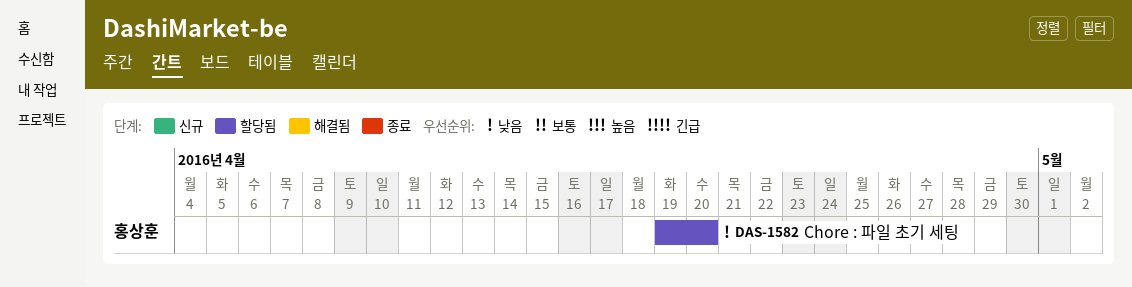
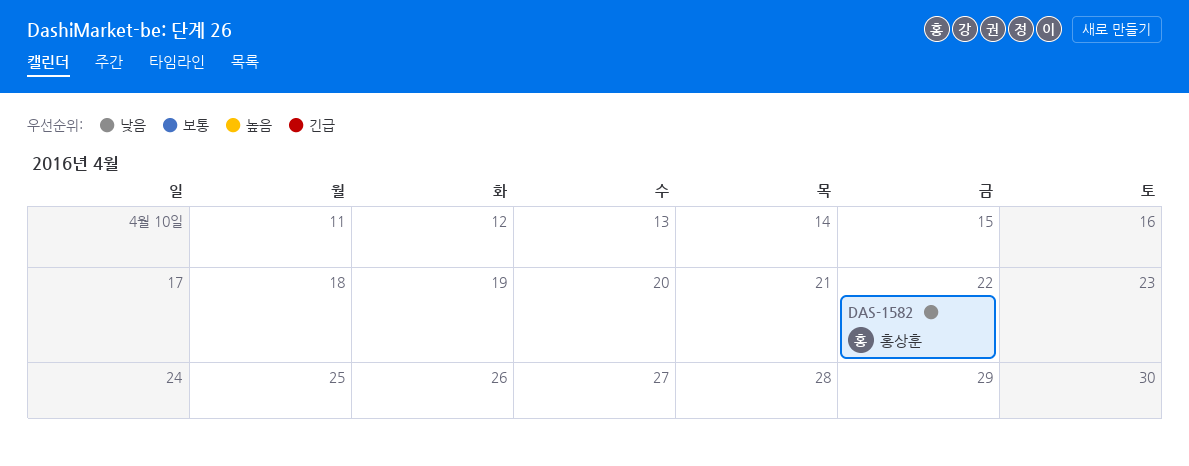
DAS-1582, due: Apr 20 -> Apr 22

